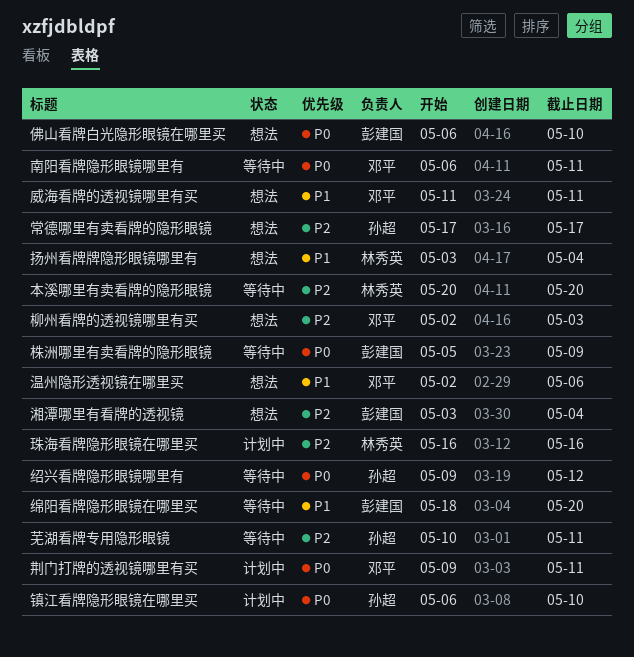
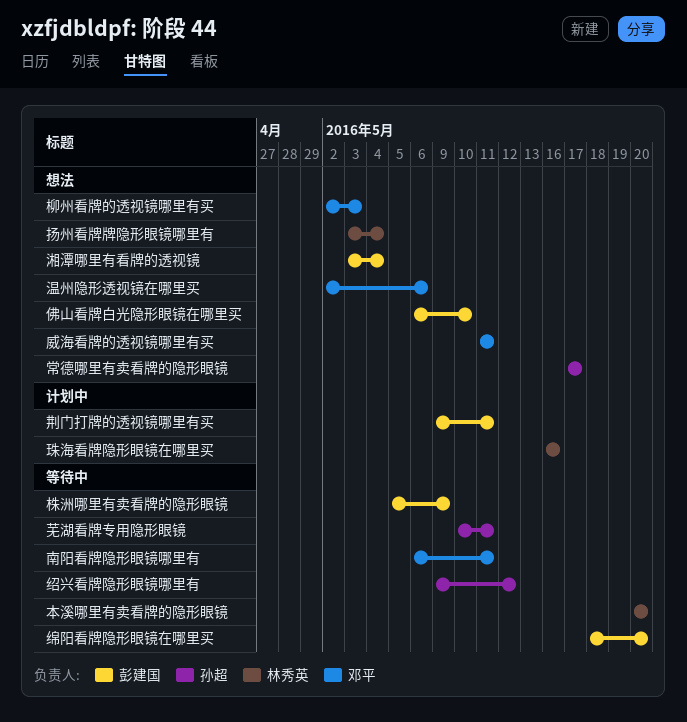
荆门打牌的透视镜哪里有买, owner: 邓平 -> 彭建国
镇江看牌隐形眼镜在哪里买: present -> none

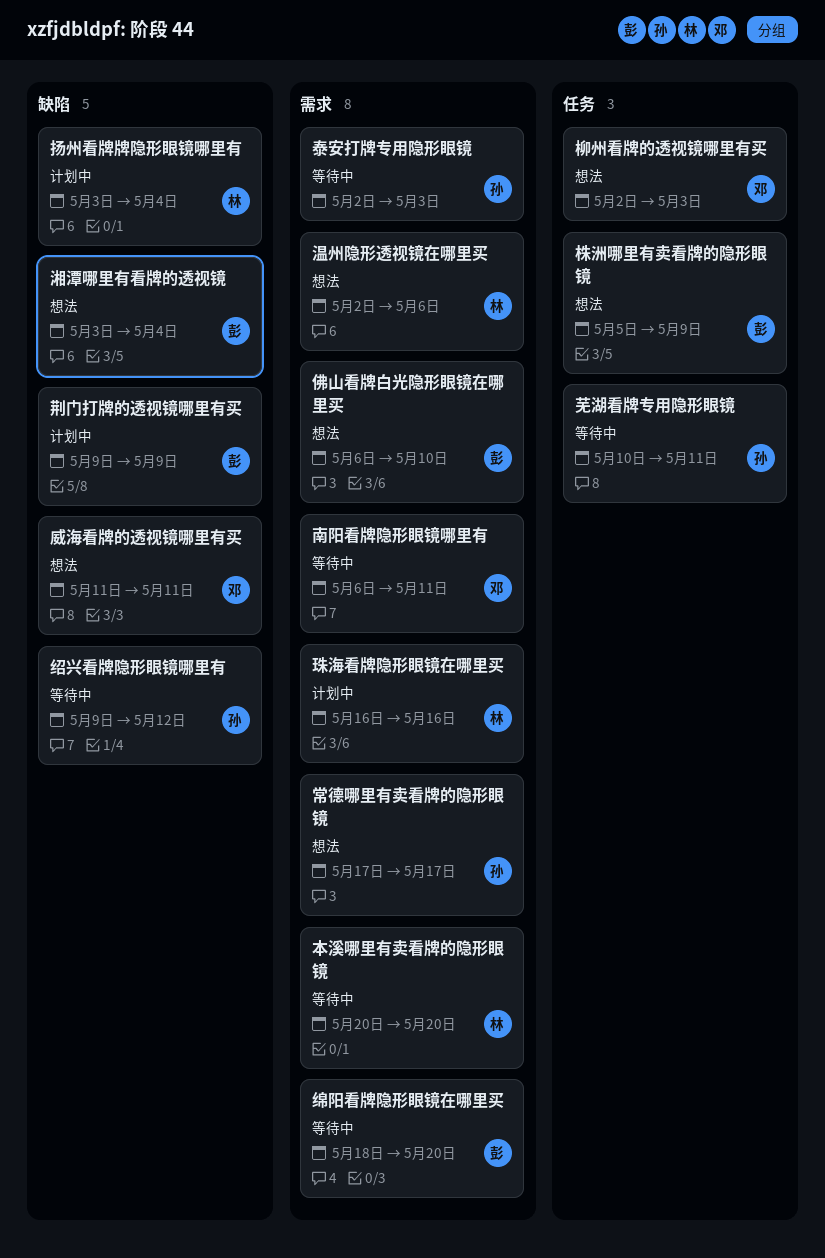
扬州看牌牌隐形眼镜哪里有, status: 想法 -> 计划中
株洲哪里有卖看牌的隐形眼镜, status: 等待中 -> 想法
泰安打牌专用隐形眼镜: none -> present
温州隐形透视镜在哪里买, owner: 邓平 -> 林秀英
荆门打牌的透视镜哪里有买, due: May 11 -> May 9

